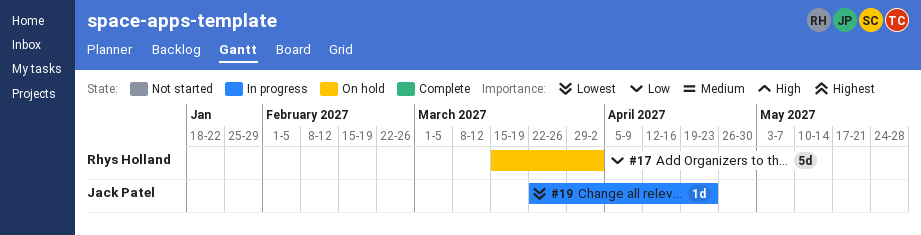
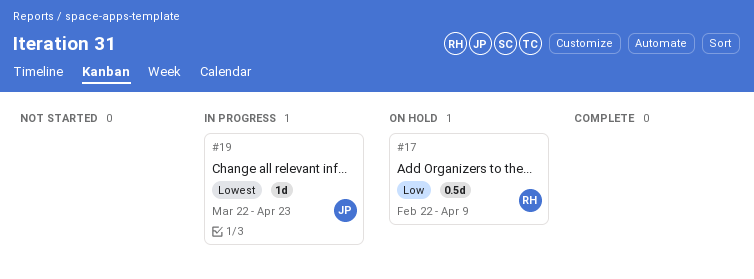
#17, estimate: 5d -> 0.5d
#17, start: Mar 15 -> Feb 22
#17, due: Apr 2 -> Apr 9

